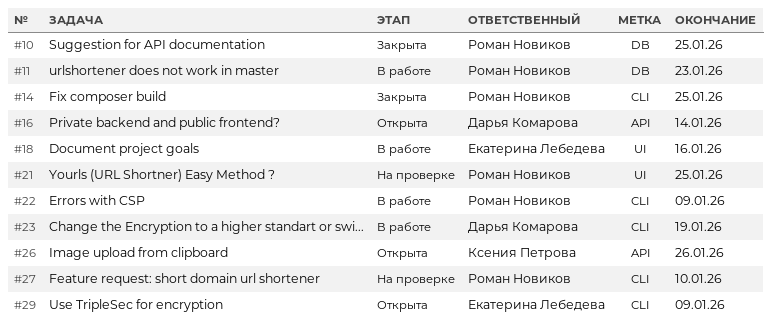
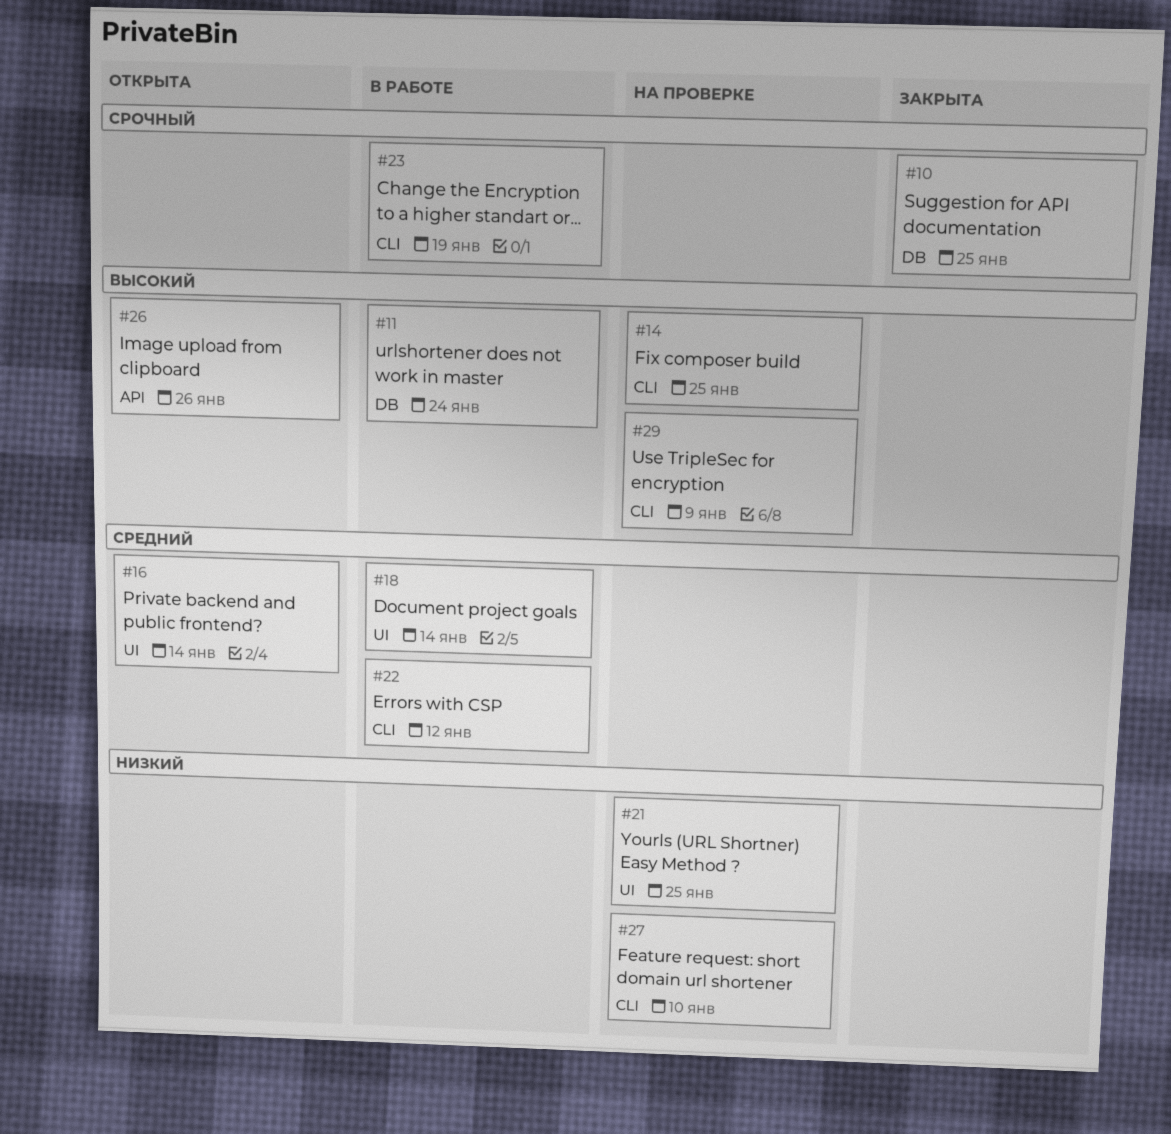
#11, due: Jan 23 -> Jan 24
#14, status: Закрыта -> На проверке
#16, label: API -> UI
#18, due: Jan 16 -> Jan 14
#22, due: Jan 9 -> Jan 12
#29, status: Открыта -> На проверке

